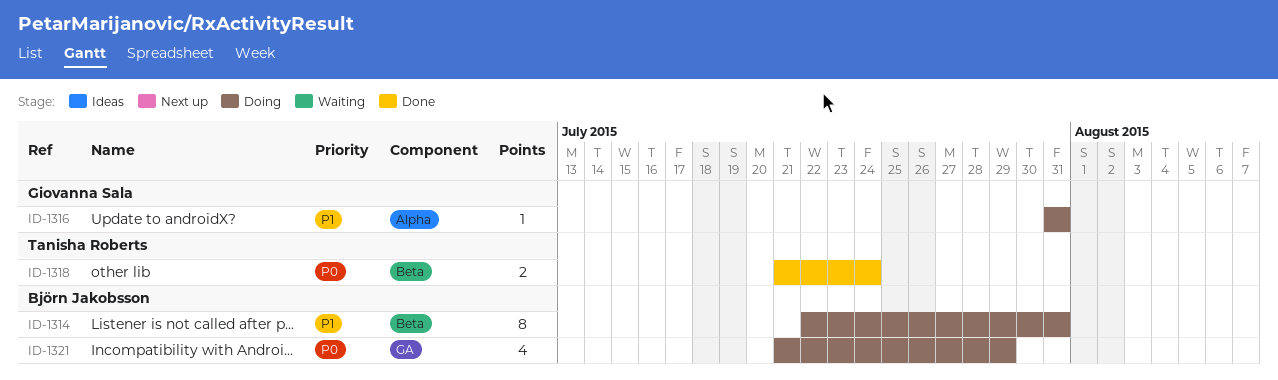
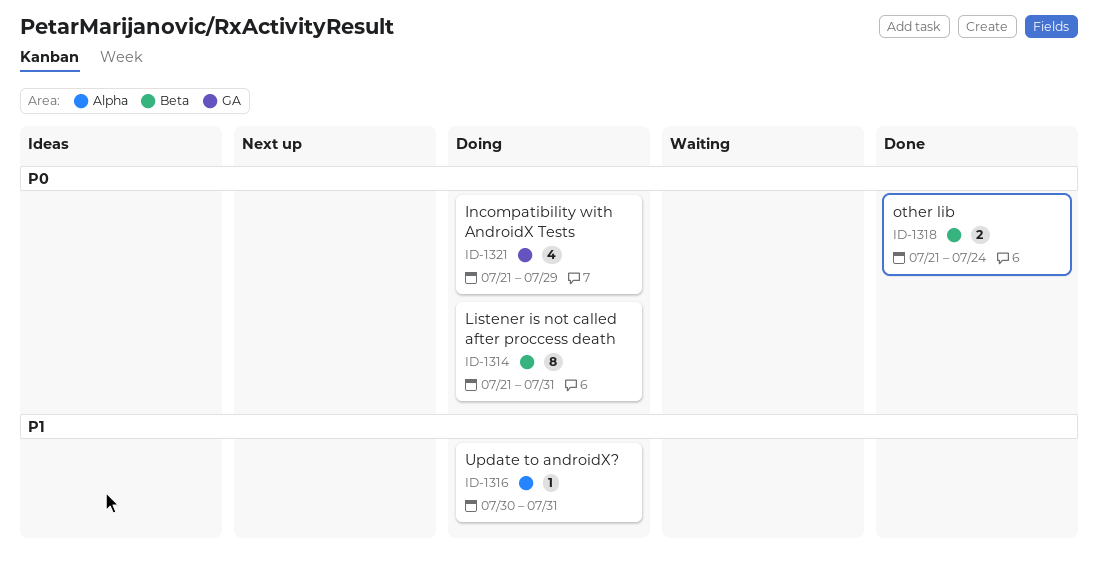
ID-1314, priority: P1 -> P0
ID-1314, start: Jul 22 -> Jul 21
ID-1316, start: Jul 31 -> Jul 30

